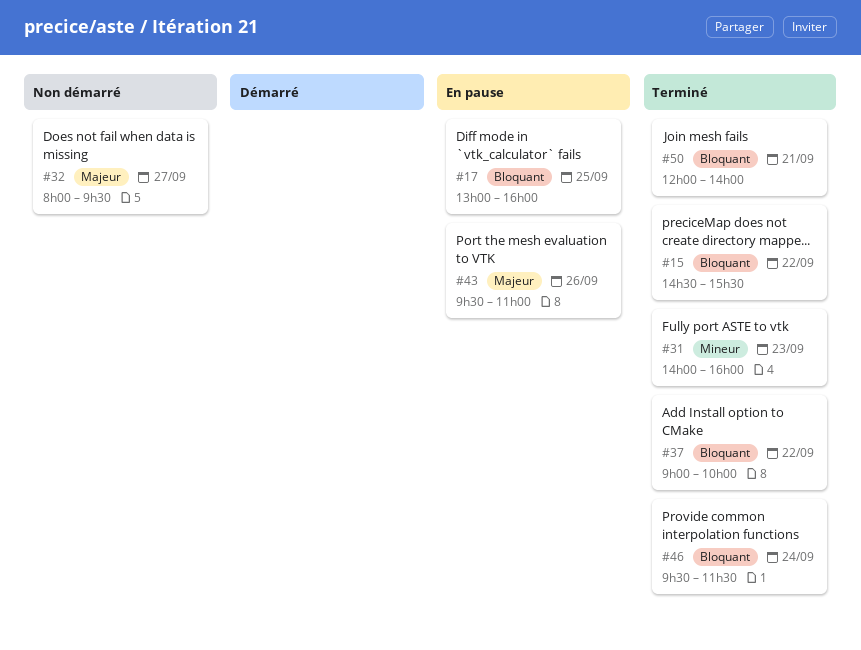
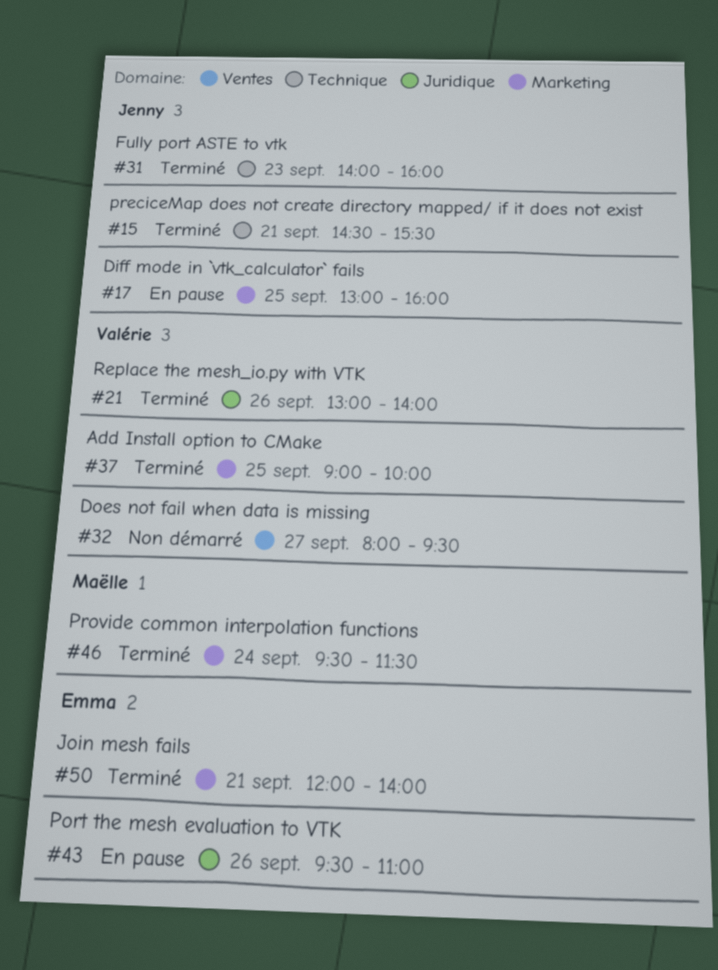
#15, day: Sep 22 -> Sep 21
#21: none -> present
#37, day: Sep 22 -> Sep 25

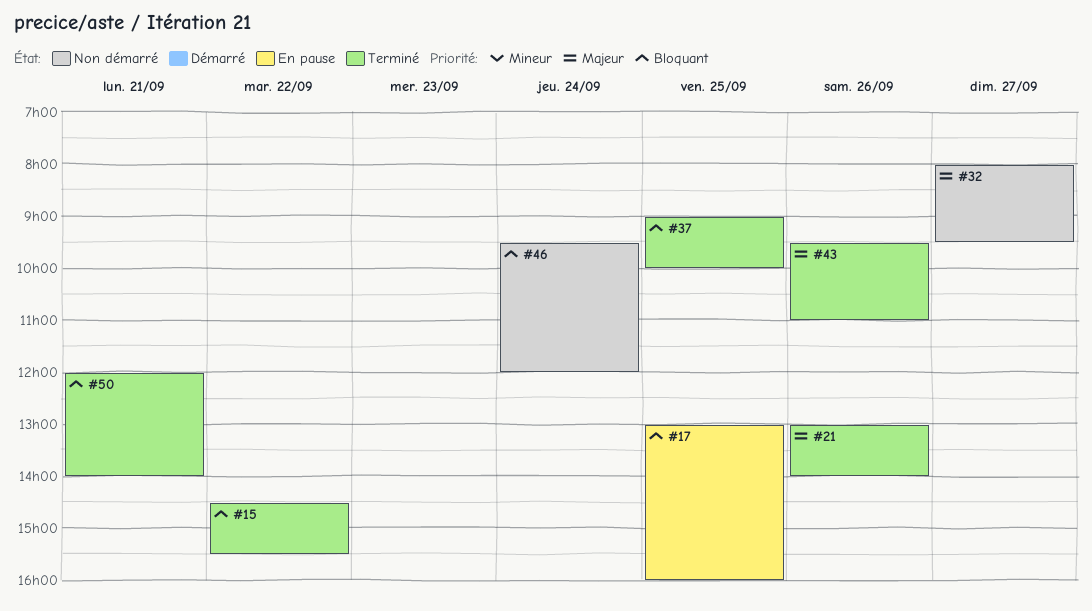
#15, day: Sep 21 -> Sep 22
#31: present -> none
#43, status: En pause -> Terminé
#46, status: Terminé -> Non démarré
#46, ends: 11:30 -> 12:00

